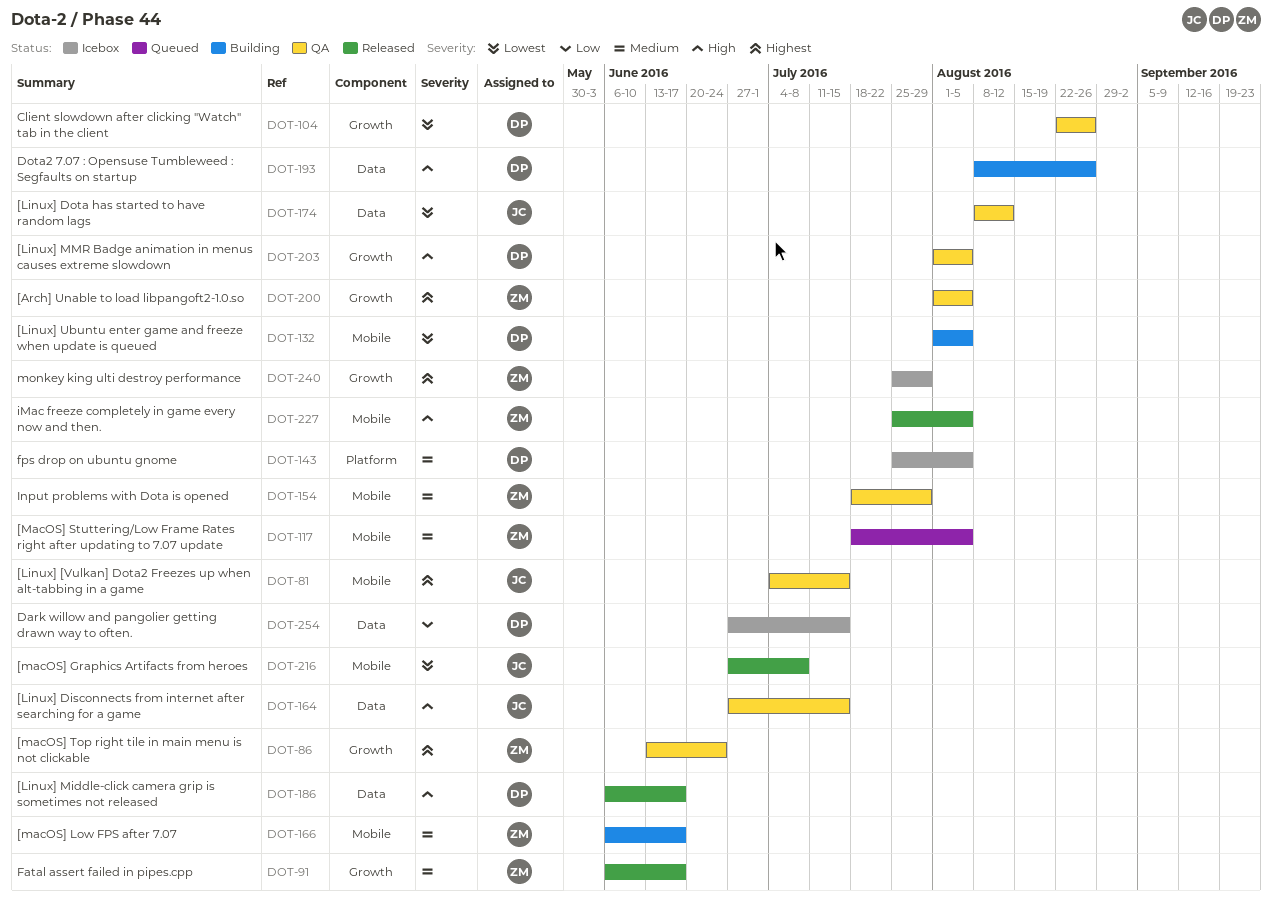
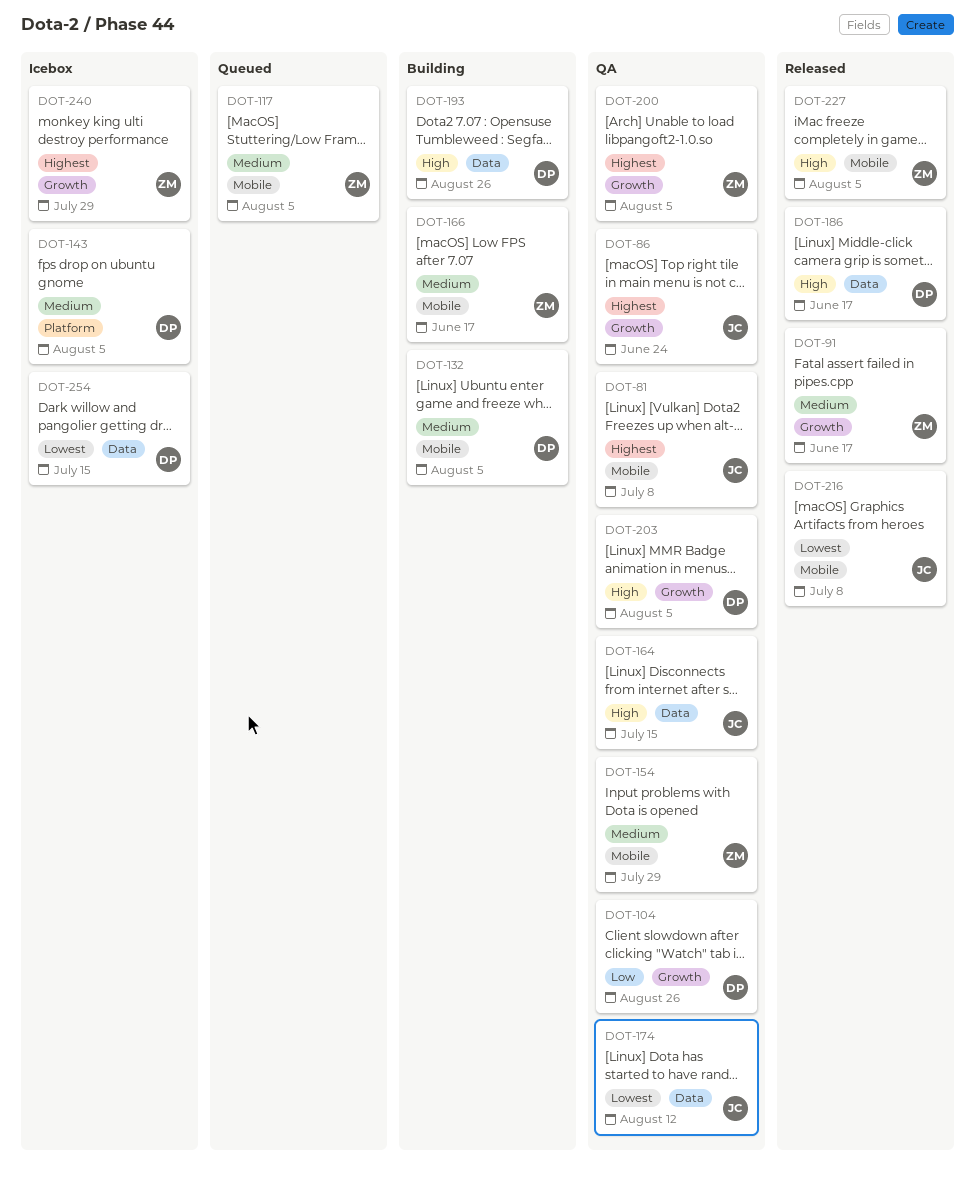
DOT-81, due: Jul 15 -> Jul 8
DOT-86, owner: ZM -> JC
DOT-104, priority: Lowest -> Low
DOT-132, priority: Lowest -> Medium
DOT-254, priority: Low -> Lowest

